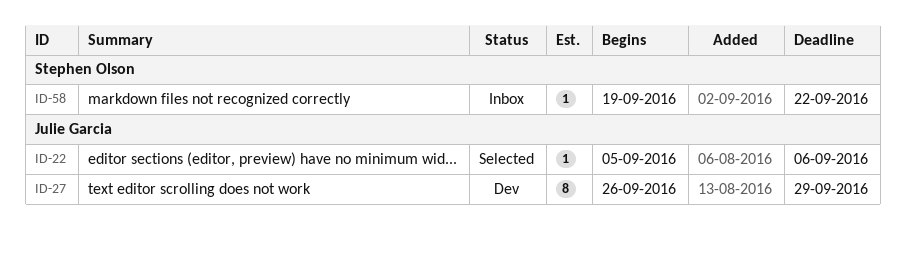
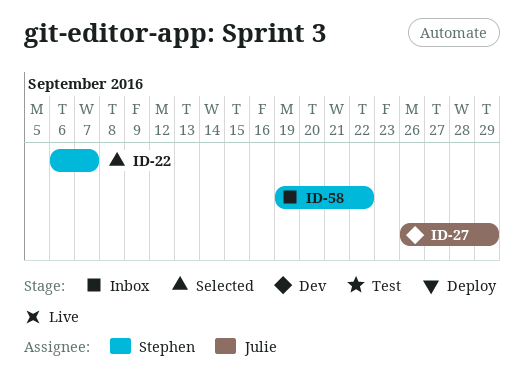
ID-22, owner: Julie Garcia -> Stephen Olson
ID-22, start: Sep 5 -> Sep 6
ID-22, due: Sep 6 -> Sep 7

